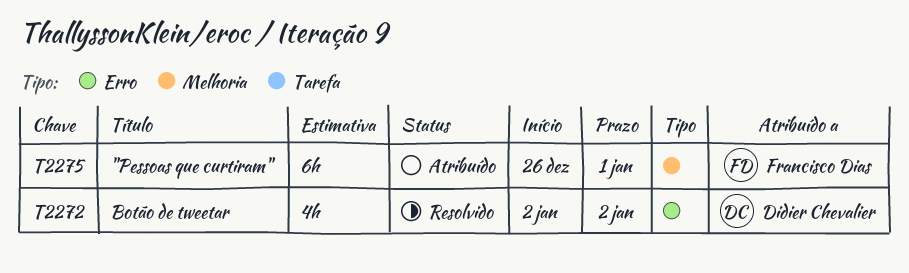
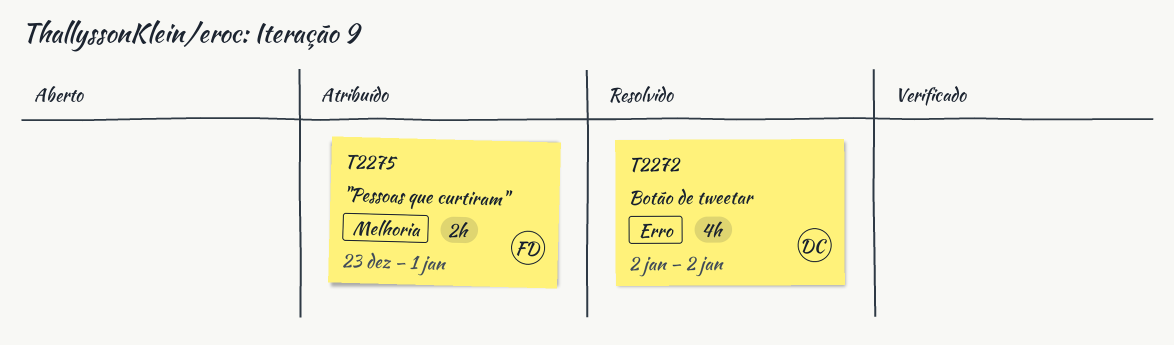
T2275, estimate: 6h -> 2h
T2275, start: Dec 26 -> Dec 23

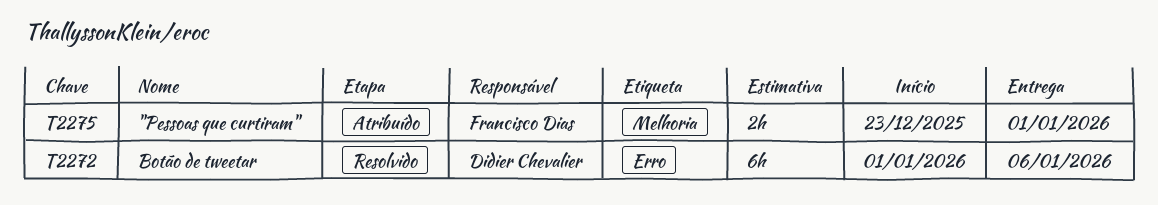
T2272, estimate: 4h -> 6h
T2272, start: Jan 2 -> Jan 1
T2272, due: Jan 2 -> Jan 6

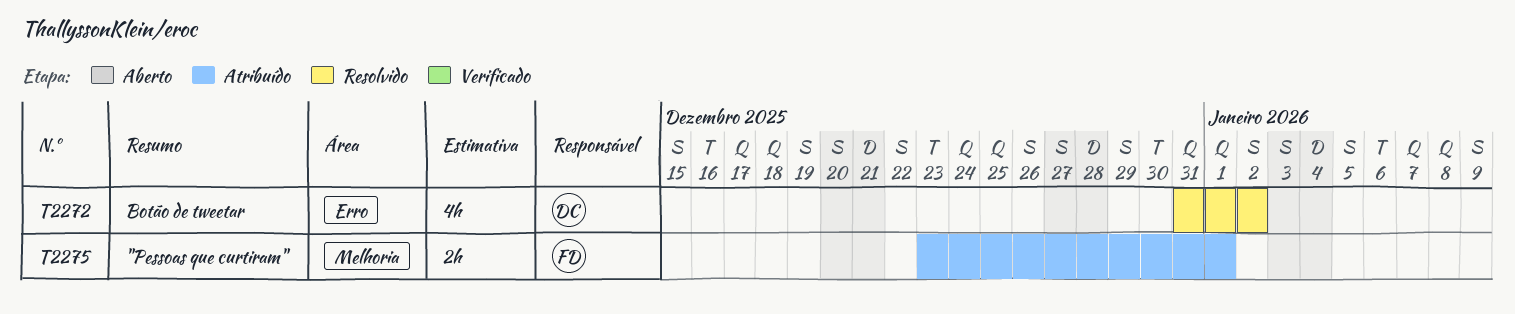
T2272, estimate: 6h -> 4h
T2272, start: Jan 1 -> Dec 31
T2272, due: Jan 6 -> Jan 2

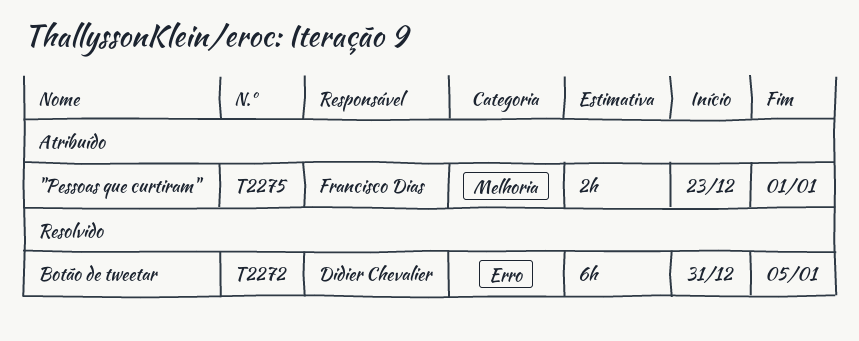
T2272, estimate: 4h -> 6h
T2272, due: Jan 2 -> Jan 5

